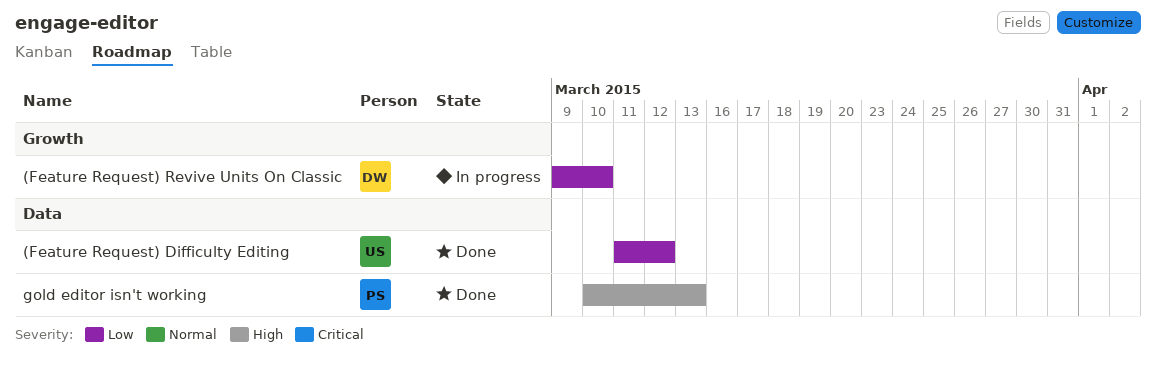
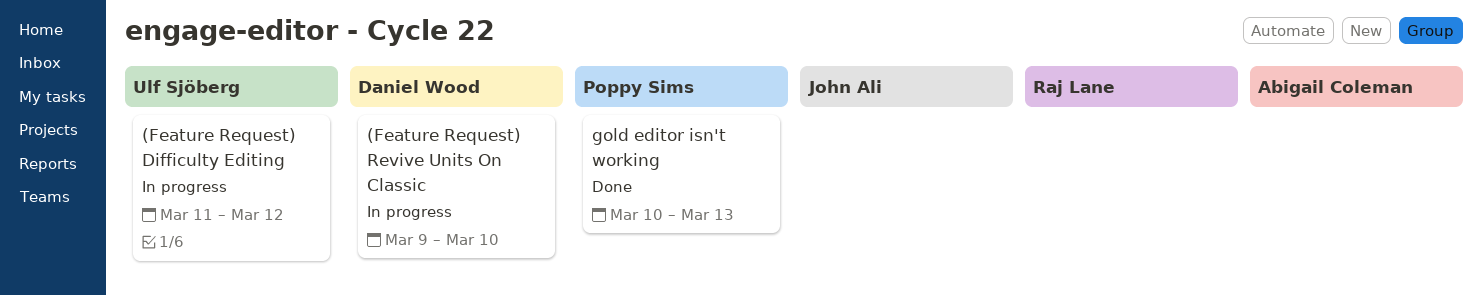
(Feature Request) Difficulty Editing, status: Done -> In progress

